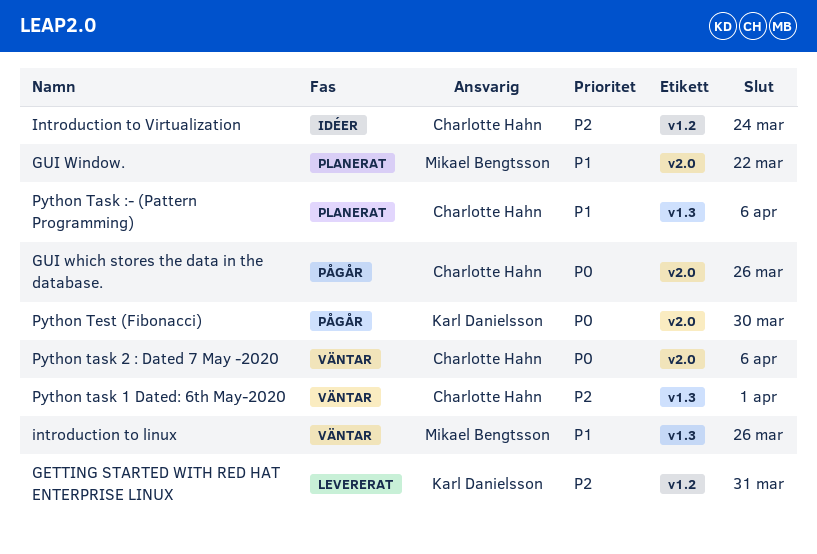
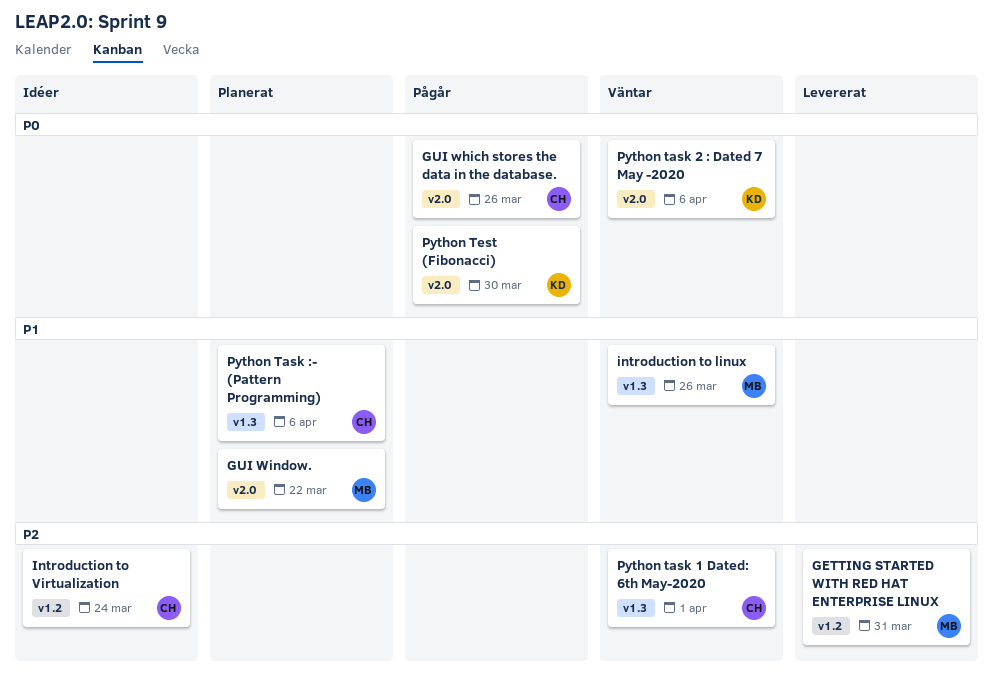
GETTING STARTED WITH RED HAT ENTERPRISE LINUX, owner: Karl Danielsson -> Mikael Bengtsson
Python task 2 : Dated 7 May -2020, owner: Charlotte Hahn -> Karl Danielsson

